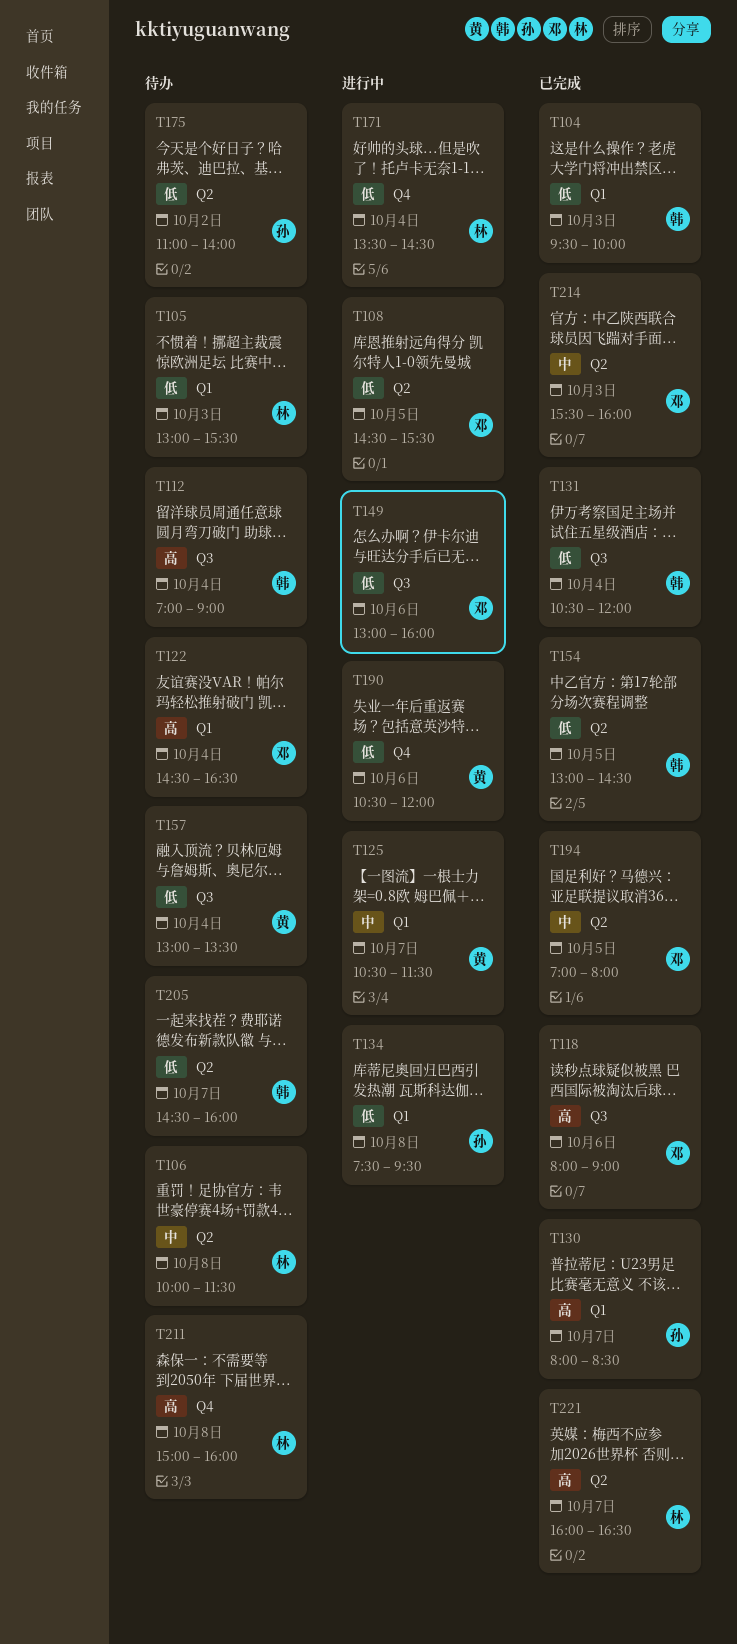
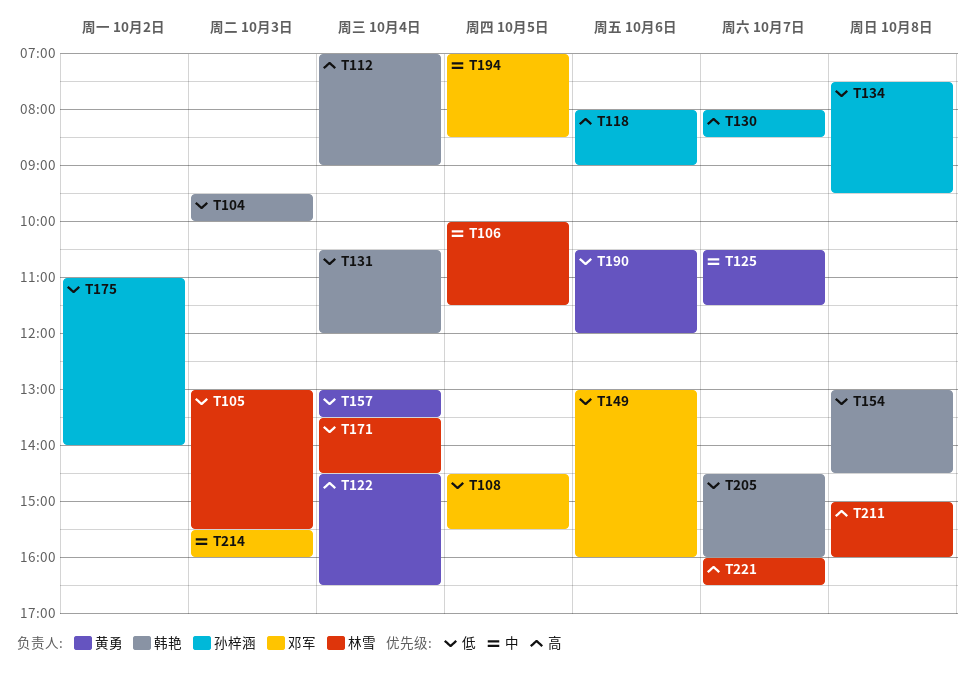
T106, day: Oct 8 -> Oct 5
T118, owner: 邓军 -> 孙梓涵
T122, owner: 邓军 -> 黄勇
T154, day: Oct 5 -> Oct 8
T194, ends: 08:00 -> 08:30

